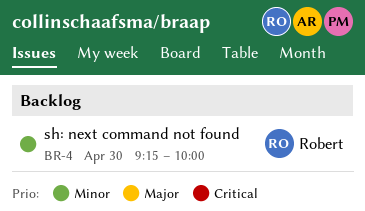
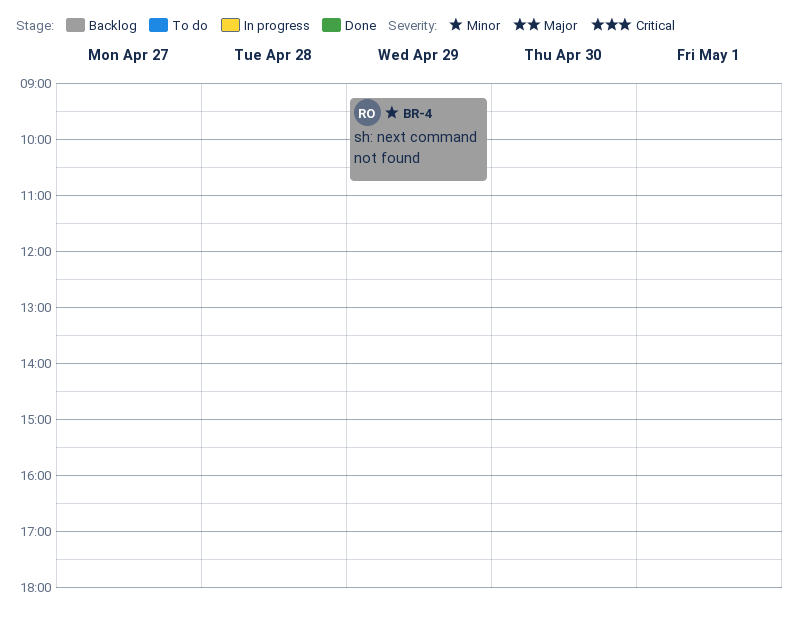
BR-4, day: Apr 30 -> Apr 29
BR-4, ends: 10:00 -> 10:45

